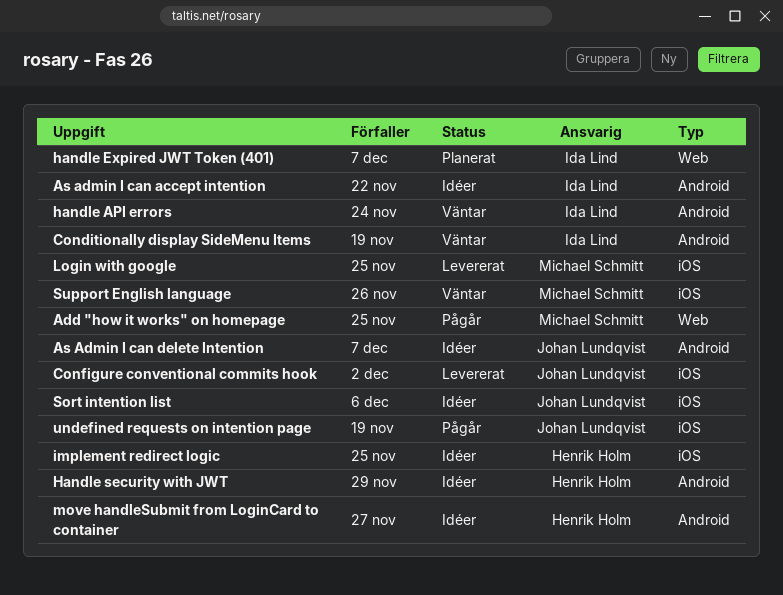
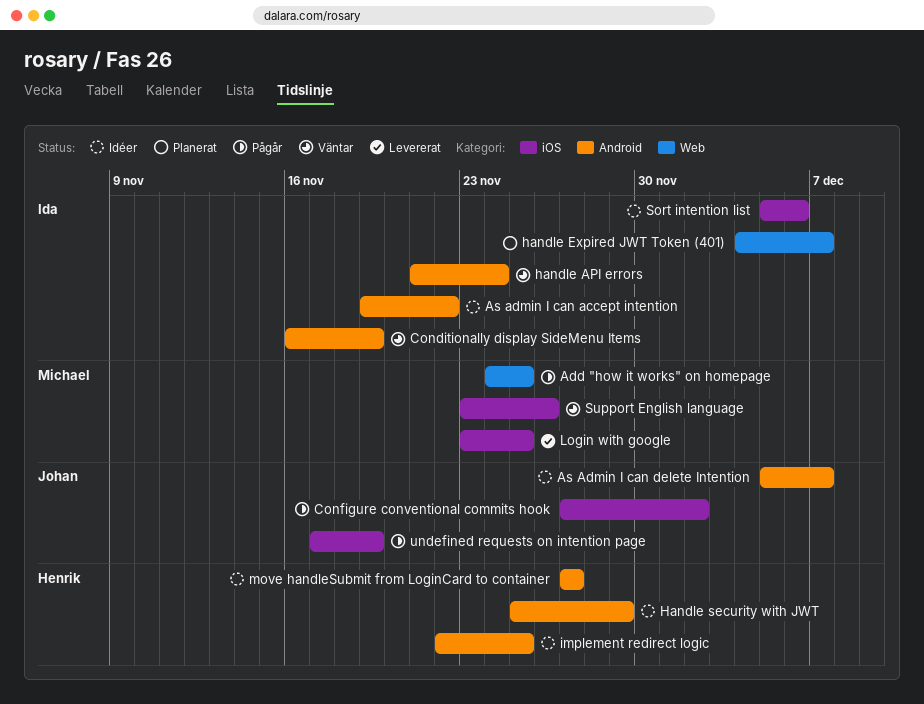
Configure conventional commits hook, status: Levererat -> Pågår
implement redirect logic, label: iOS -> Android
Sort intention list, owner: Johan Lundqvist -> Ida Lind

